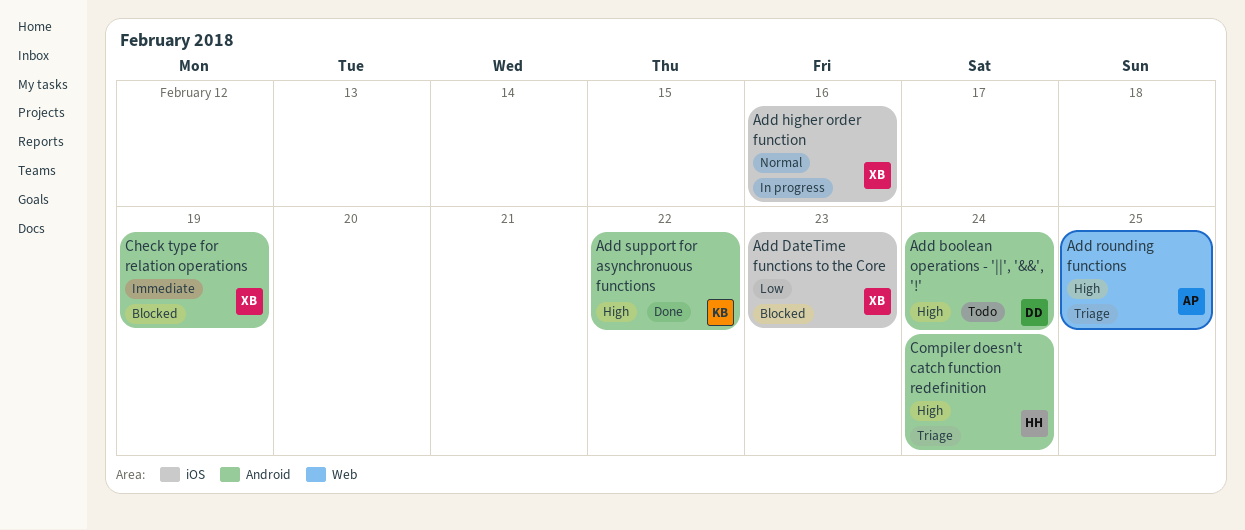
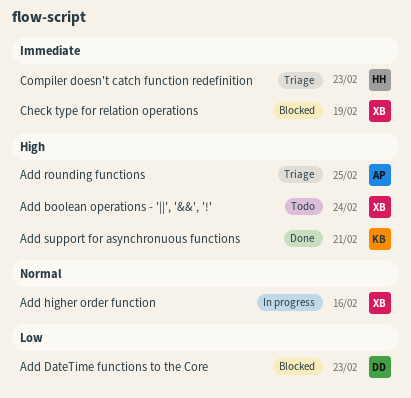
Add boolean operations - '||', '&&', '!', owner: DD -> XB
Add DateTime functions to the Core, owner: XB -> DD
Add support for asynchronuous functions, due: Feb 22 -> Feb 21
Compiler doesn't catch function redefinition, priority: High -> Immediate
Compiler doesn't catch function redefinition, due: Feb 24 -> Feb 23

